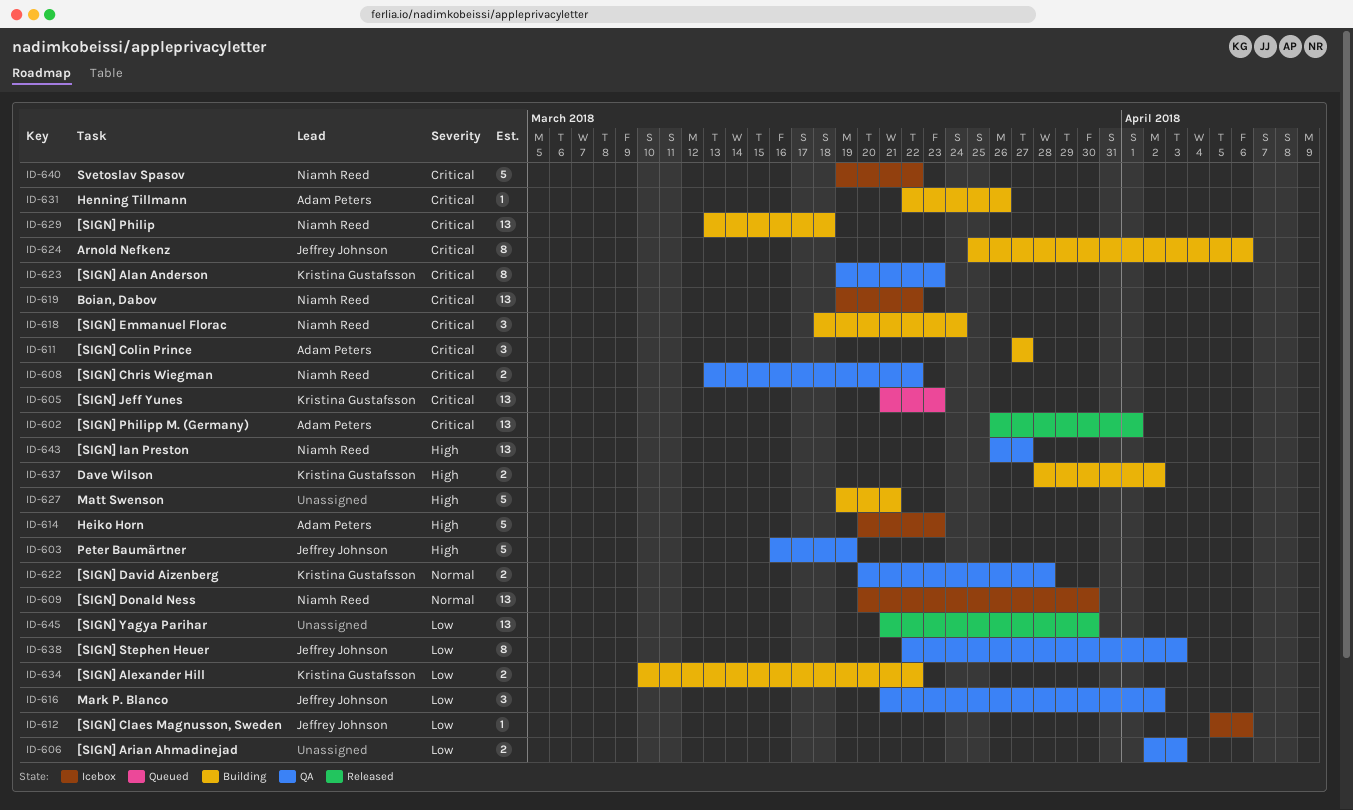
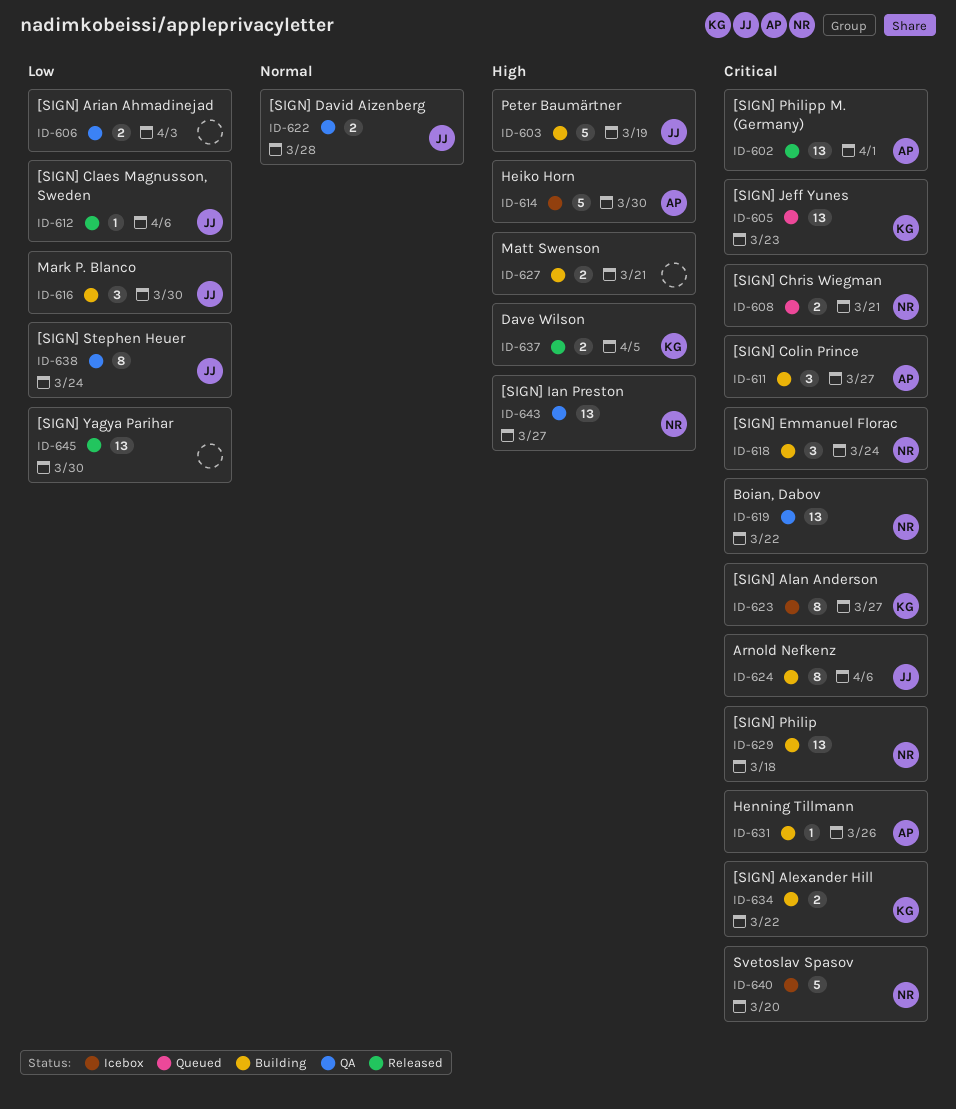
ID-603, status: QA -> Building
ID-608, status: QA -> Queued
ID-608, due: Mar 22 -> Mar 21
ID-609: present -> none
ID-612, status: Icebox -> Released
ID-614, due: Mar 23 -> Mar 30
ID-616, status: QA -> Building
ID-616, due: Apr 2 -> Mar 30
ID-619, status: Icebox -> QA
ID-622, owner: Kristina Gustafsson -> Jeffrey Johnson
ID-623, status: QA -> Icebox
ID-623, due: Mar 23 -> Mar 27
ID-627, estimate: 5 -> 2
ID-634, priority: Low -> Critical
ID-637, status: Building -> Released
ID-637, due: Apr 2 -> Apr 5
ID-638, due: Apr 3 -> Mar 24
ID-640, due: Mar 22 -> Mar 20

